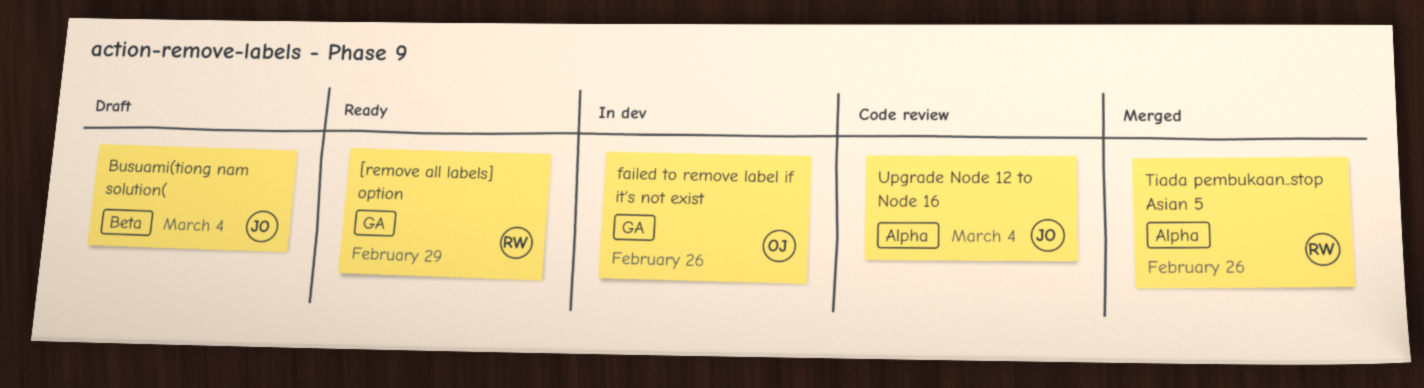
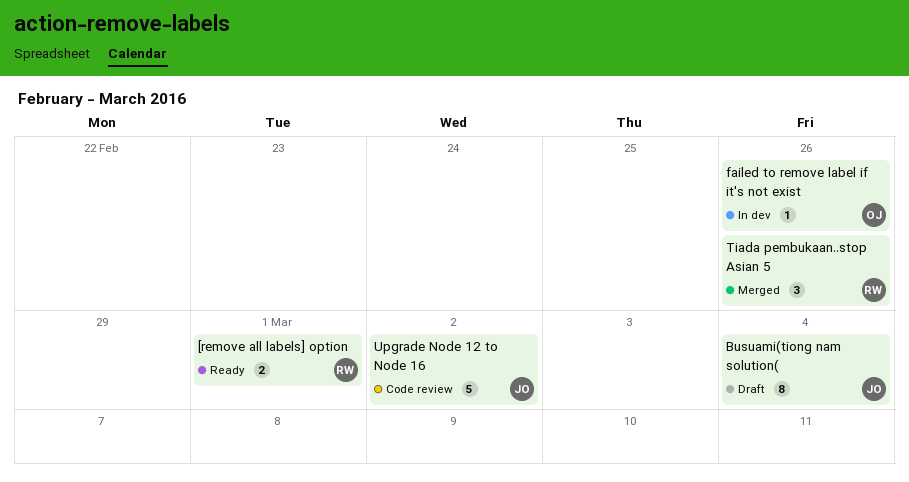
[remove all labels] option, due: Feb 29 -> Mar 1
Upgrade Node 12 to Node 16, due: Mar 4 -> Mar 2

